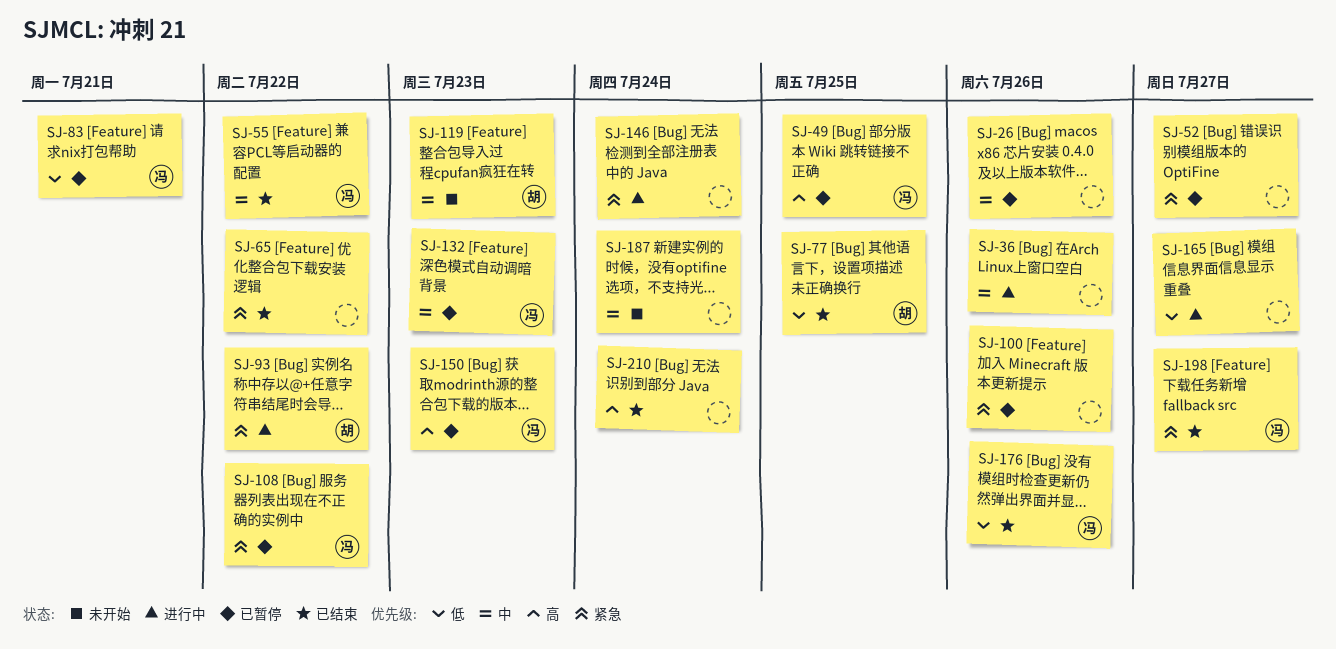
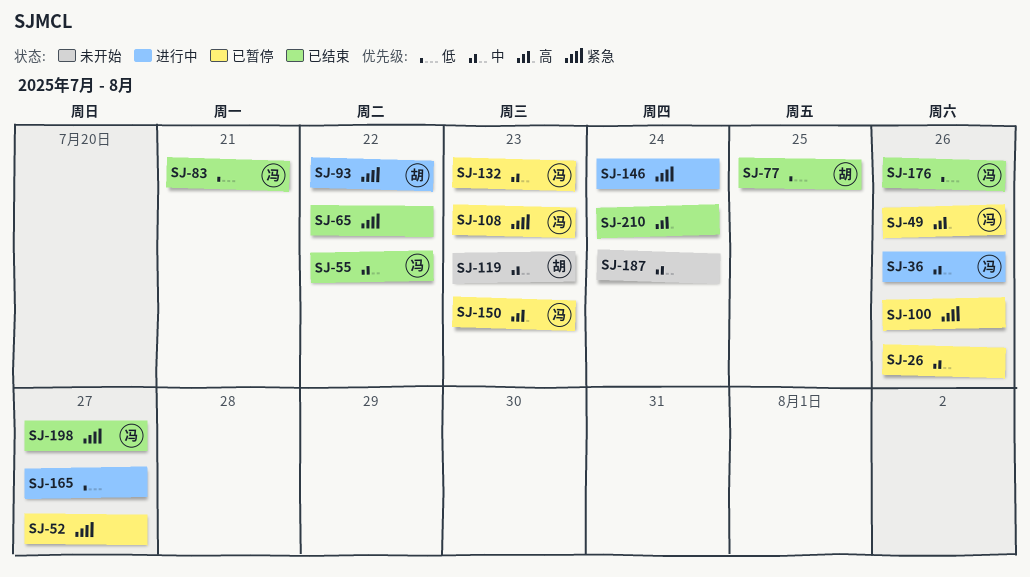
SJ-36, owner: none -> 冯
SJ-49, due: Jul 25 -> Jul 26
SJ-83, status: 已暂停 -> 已结束
SJ-108, due: Jul 22 -> Jul 23

